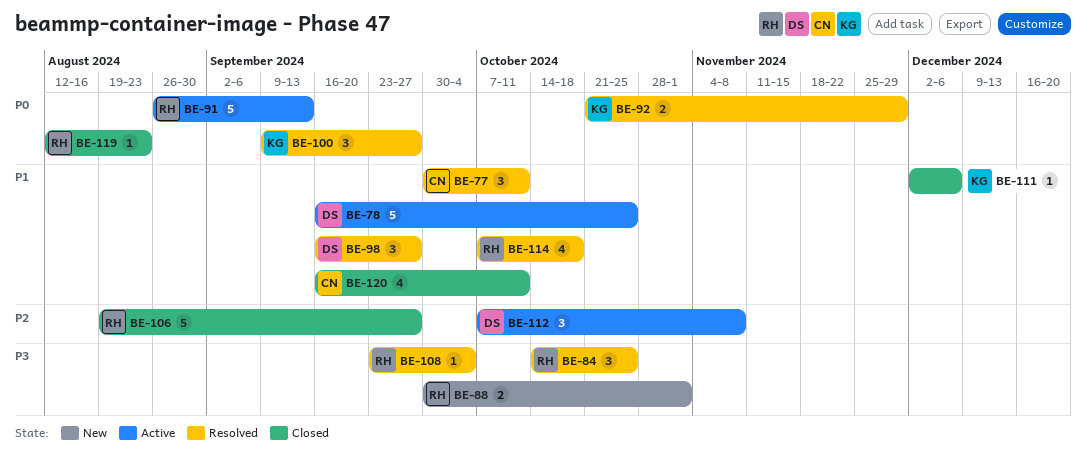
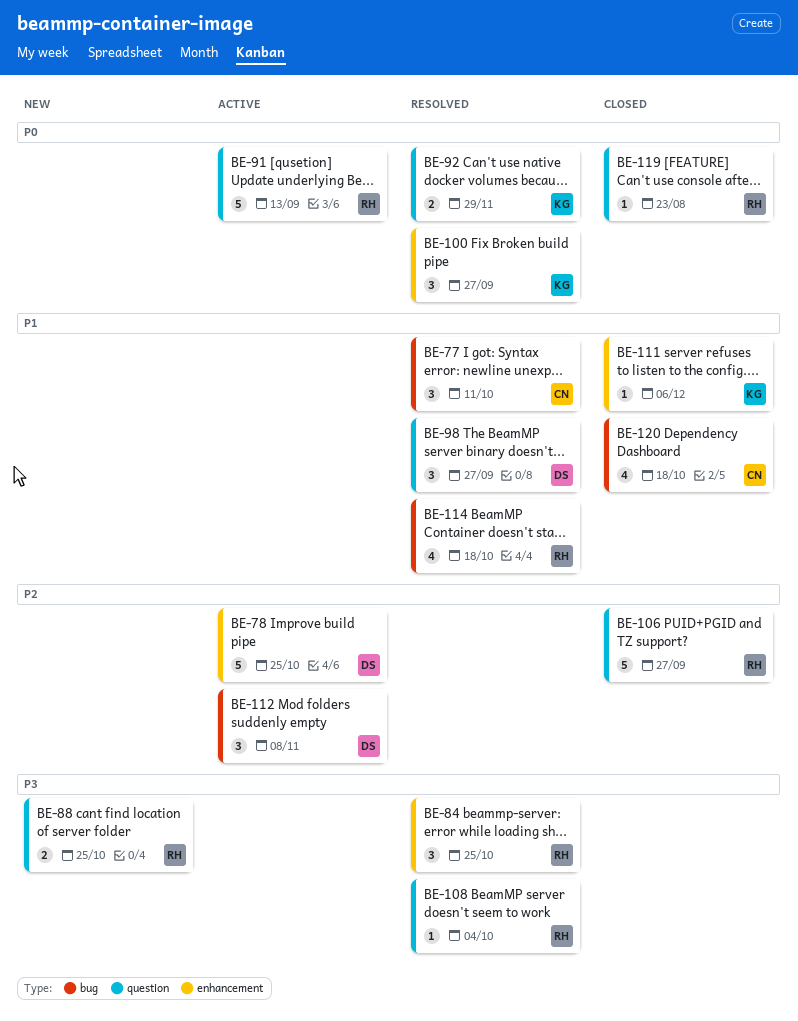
BE-78, priority: P1 -> P2
BE-88, due: Nov 1 -> Oct 25
BE-120, due: Oct 11 -> Oct 18

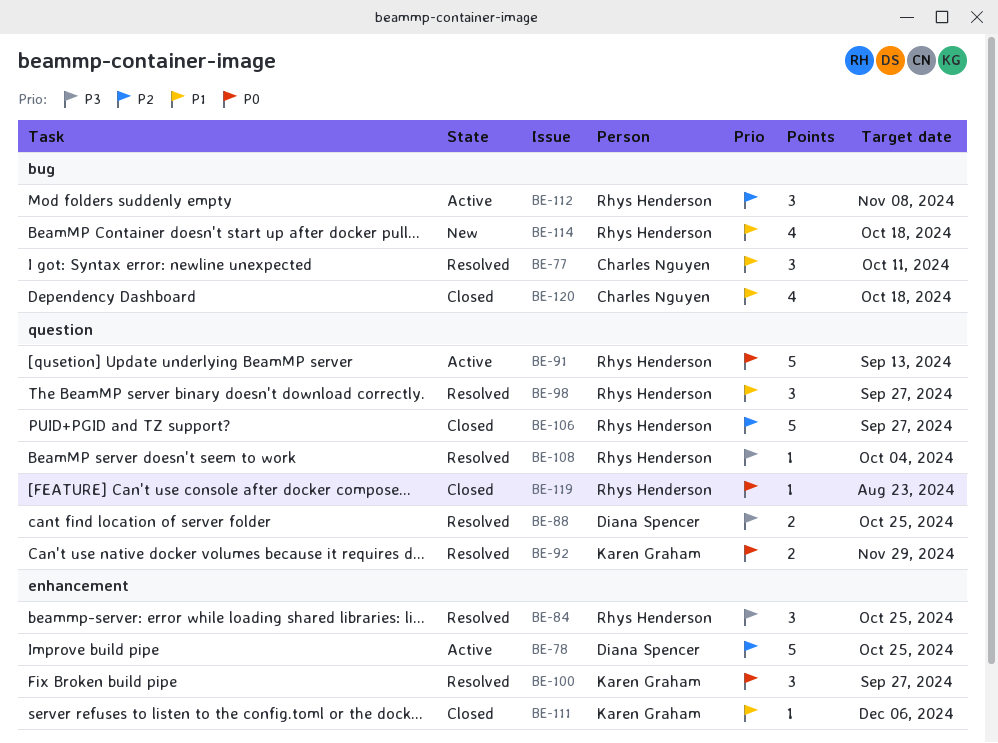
BE-88, status: New -> Resolved
BE-88, owner: Rhys Henderson -> Diana Spencer
BE-98, owner: Diana Spencer -> Rhys Henderson
BE-112, owner: Diana Spencer -> Rhys Henderson
BE-114, status: Resolved -> New

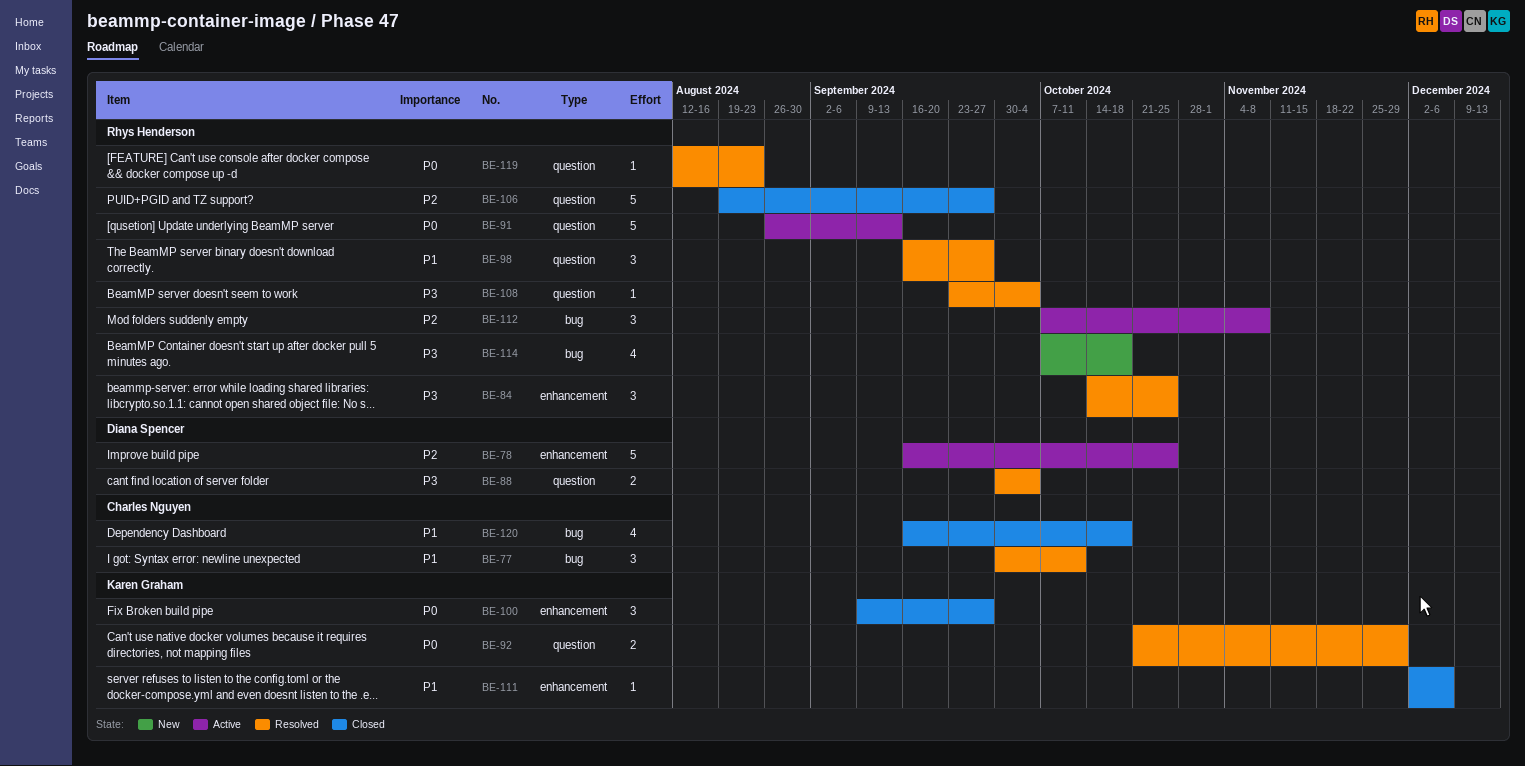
BE-88, due: Oct 25 -> Oct 4
BE-100, status: Resolved -> Closed
BE-114, priority: P1 -> P3
BE-119, status: Closed -> Resolved

